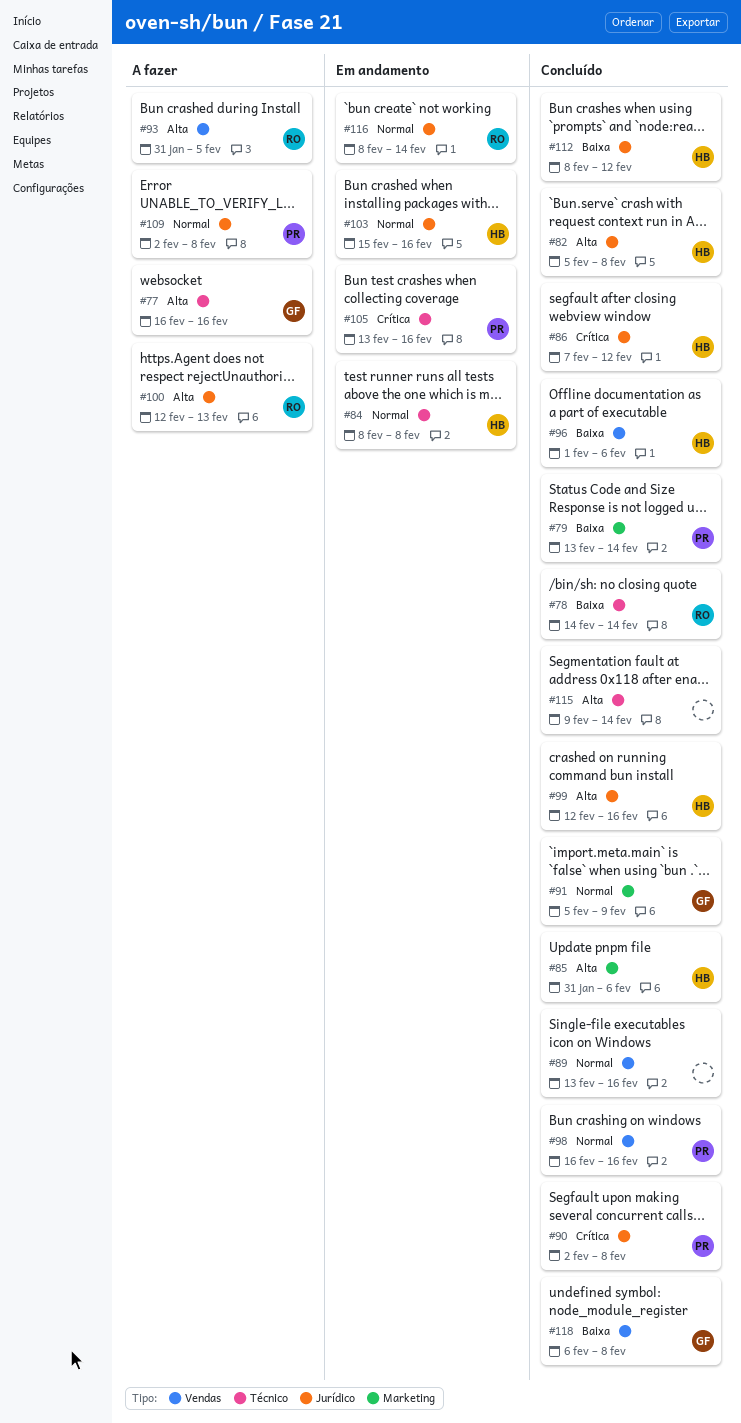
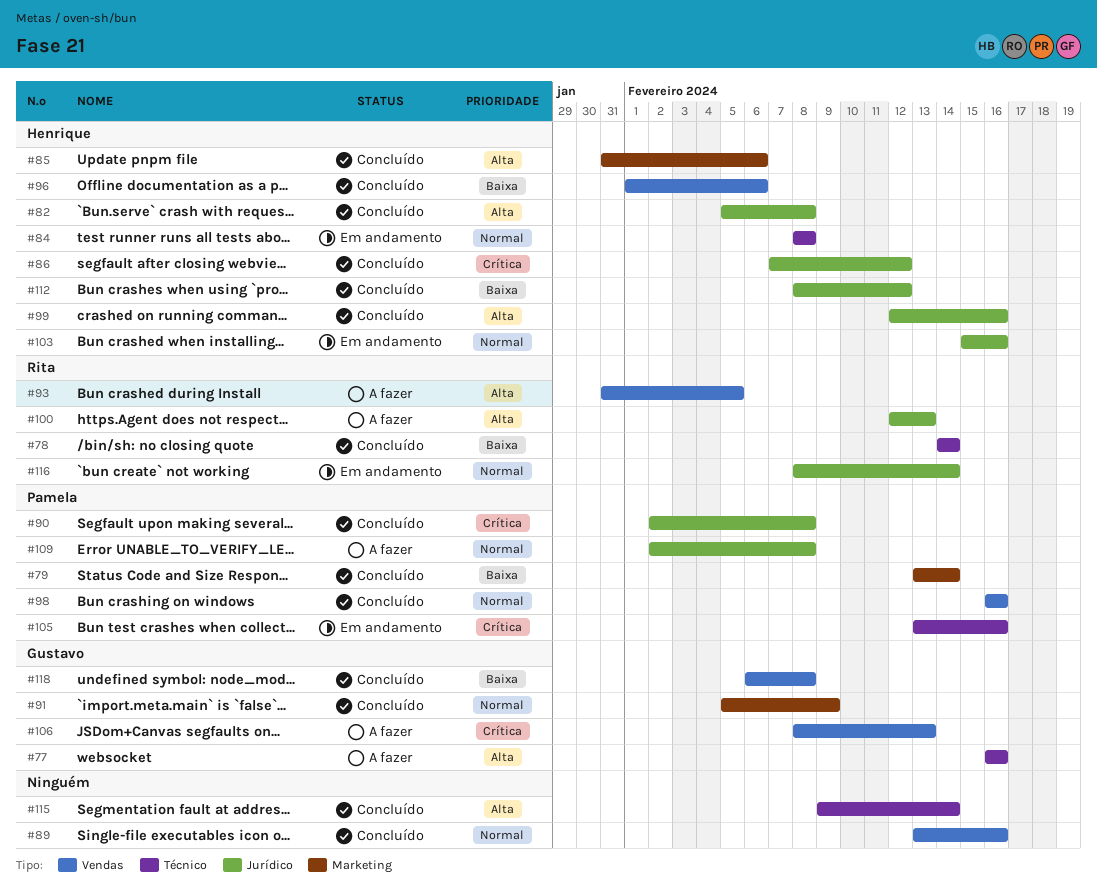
#106: none -> present

